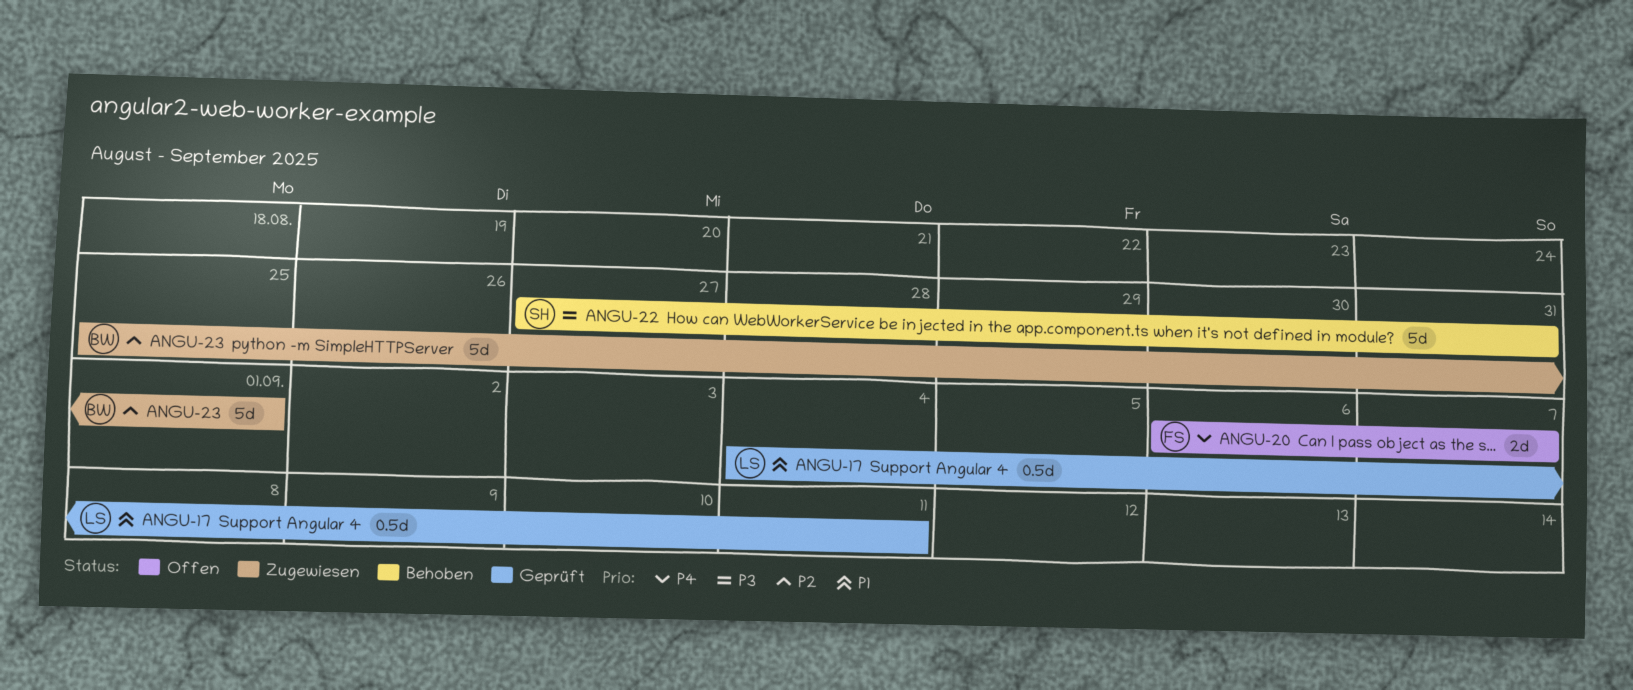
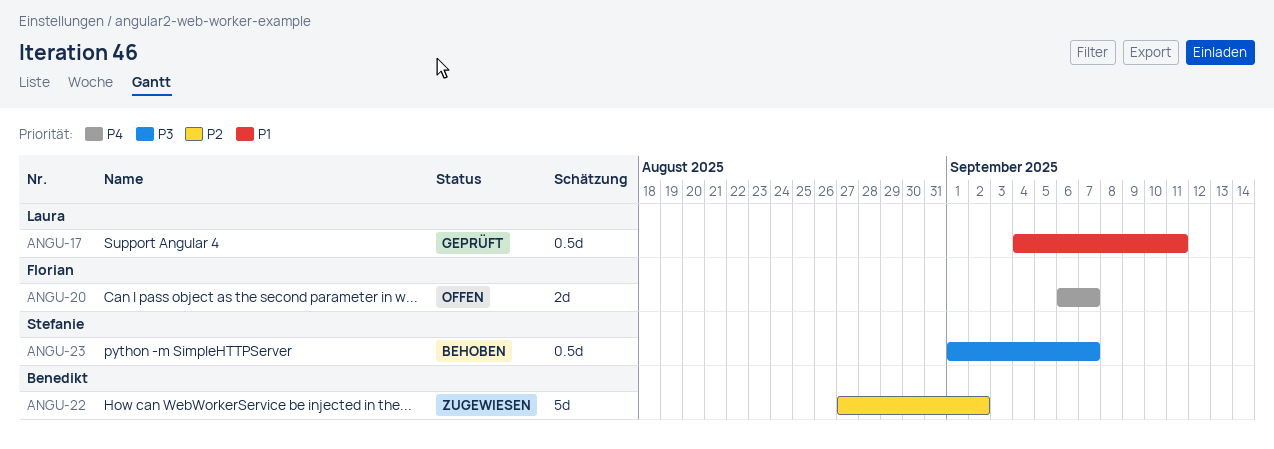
ANGU-22, status: Behoben -> Zugewiesen
ANGU-22, owner: Stefanie -> Benedikt
ANGU-22, priority: P3 -> P2
ANGU-22, due: Aug 31 -> Sep 2
ANGU-23, status: Zugewiesen -> Behoben
ANGU-23, owner: Benedikt -> Stefanie
ANGU-23, priority: P2 -> P3
ANGU-23, estimate: 5d -> 0.5d
ANGU-23, start: Aug 25 -> Sep 1
ANGU-23, due: Sep 1 -> Sep 7

